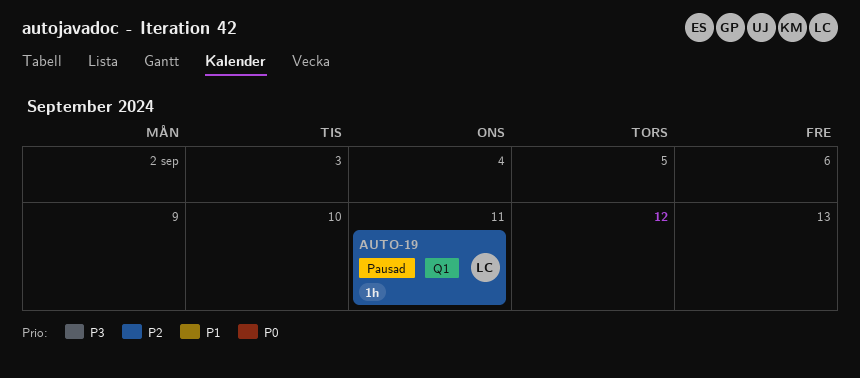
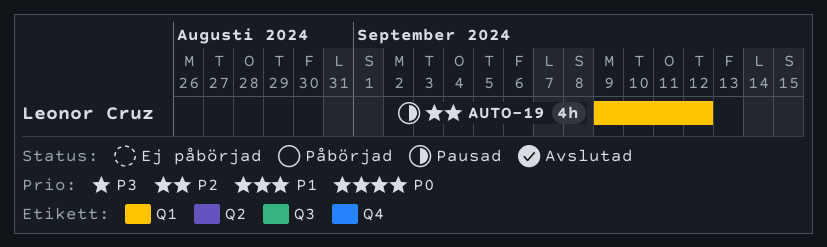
AUTO-19, estimate: 1h -> 4h
AUTO-19, due: Sep 11 -> Sep 12

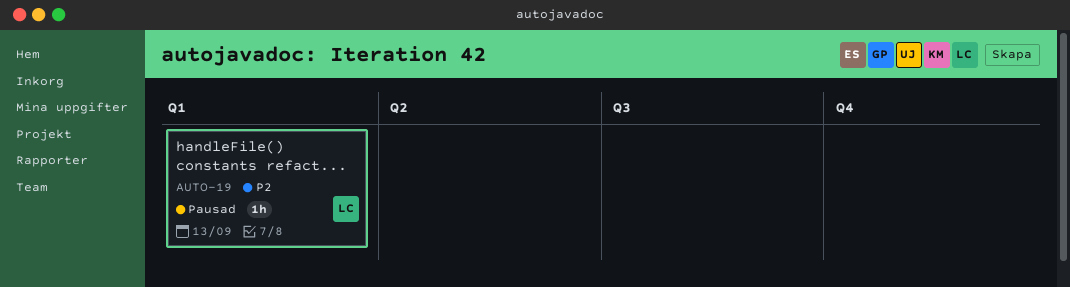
AUTO-19, estimate: 4h -> 1h
AUTO-19, due: Sep 12 -> Sep 13

